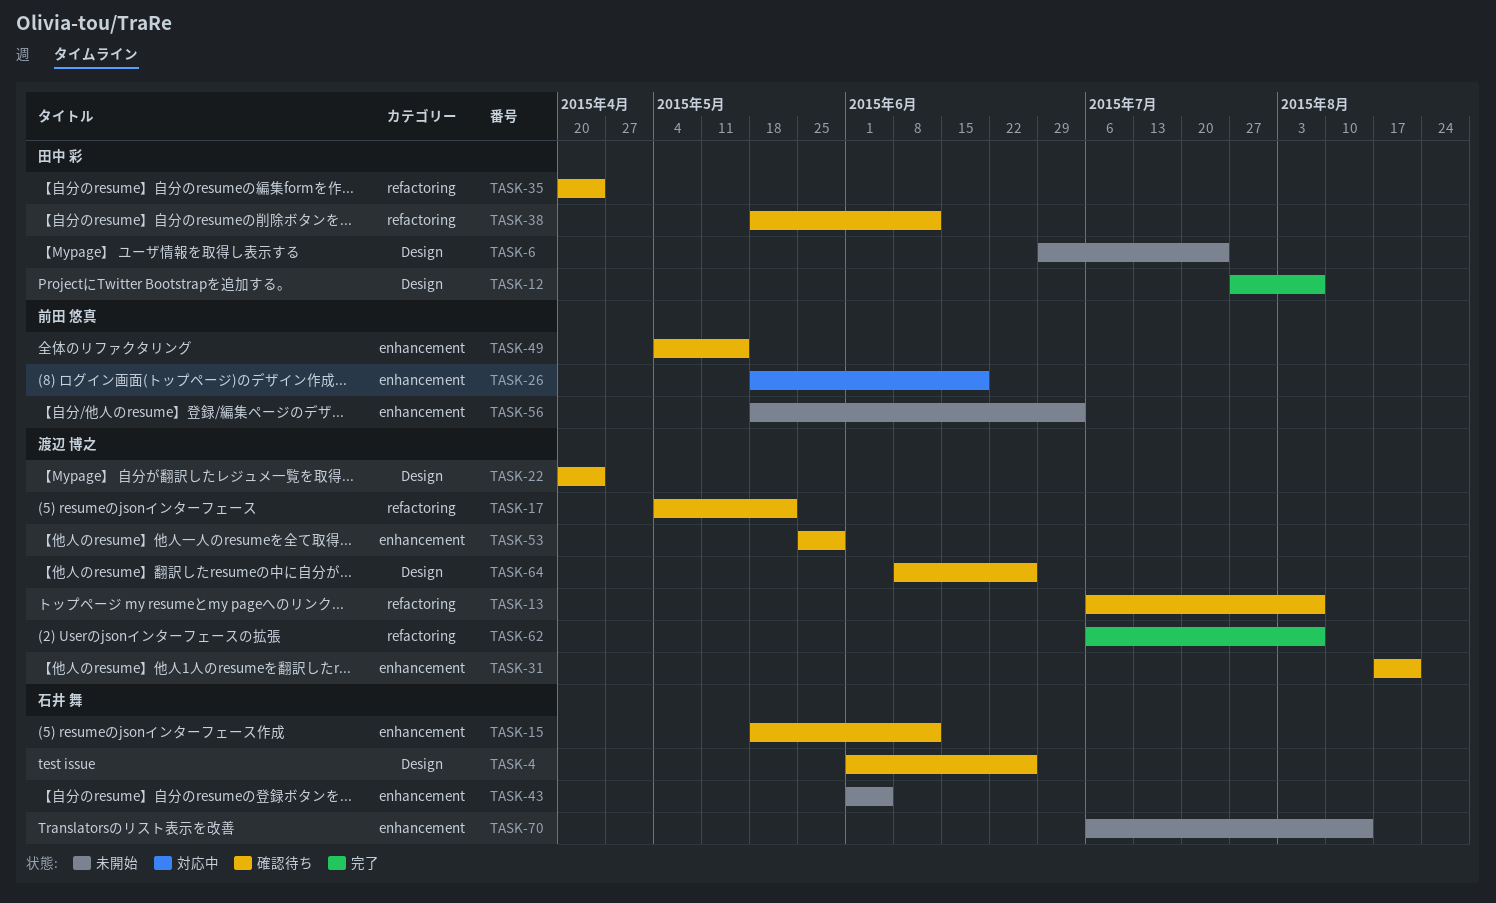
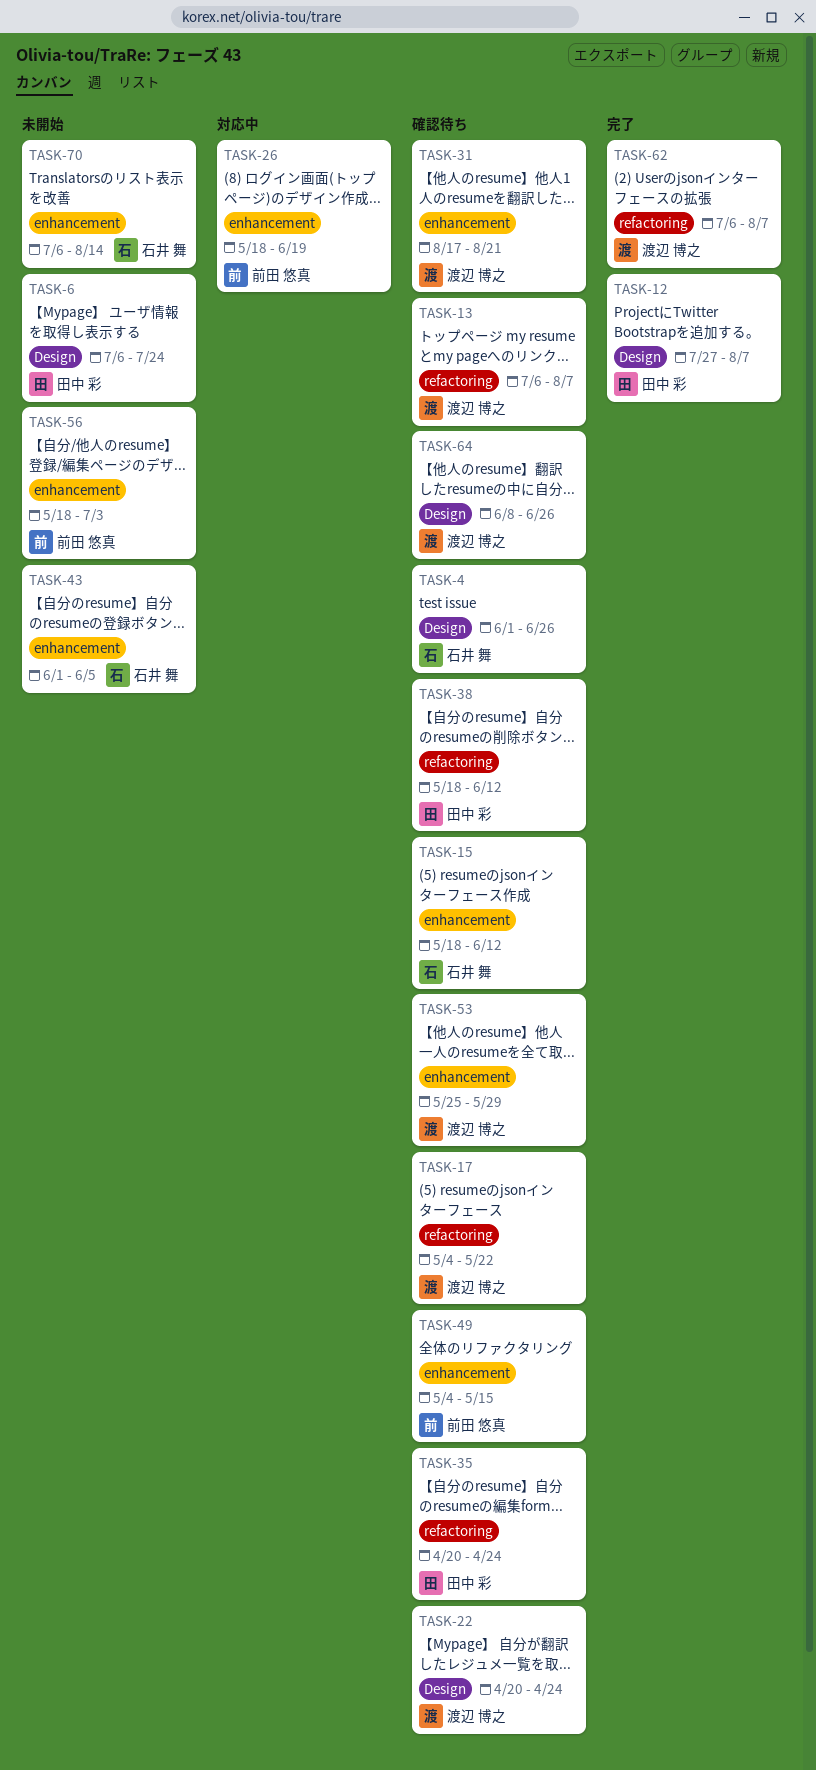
TASK-6, start: Jun 29 -> Jul 6

